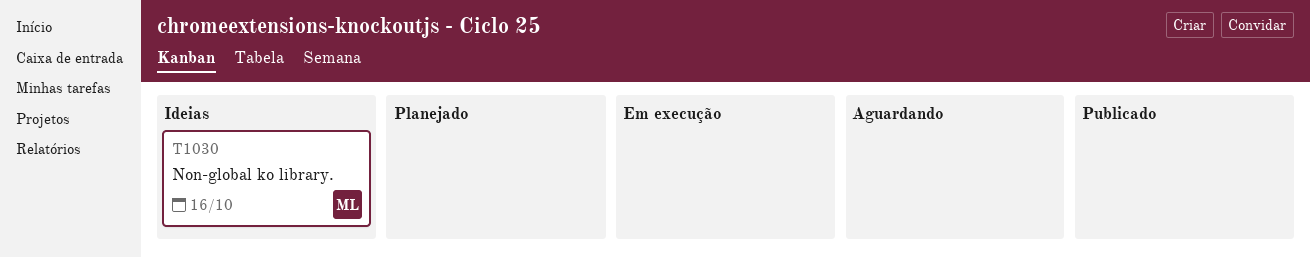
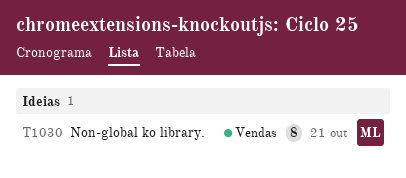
T1030, due: Oct 16 -> Oct 21

